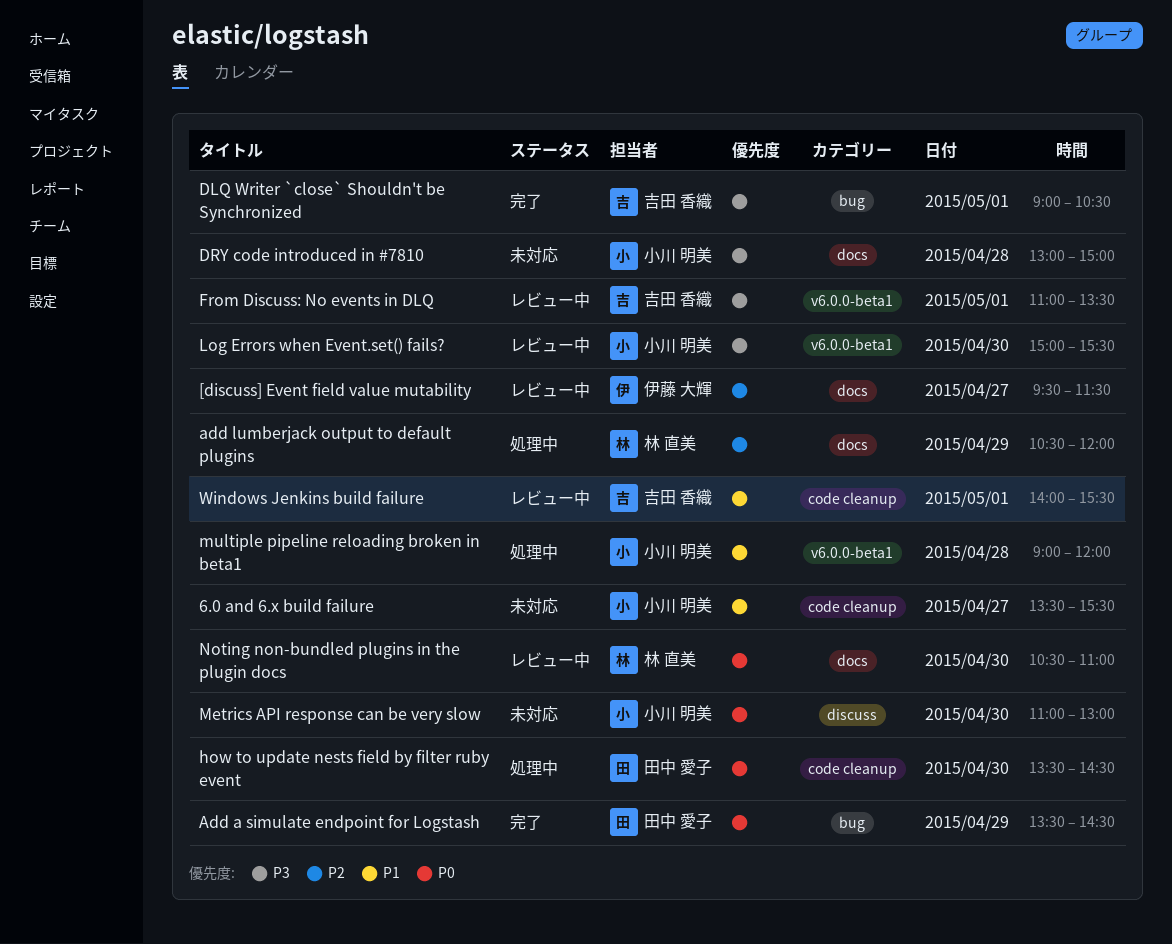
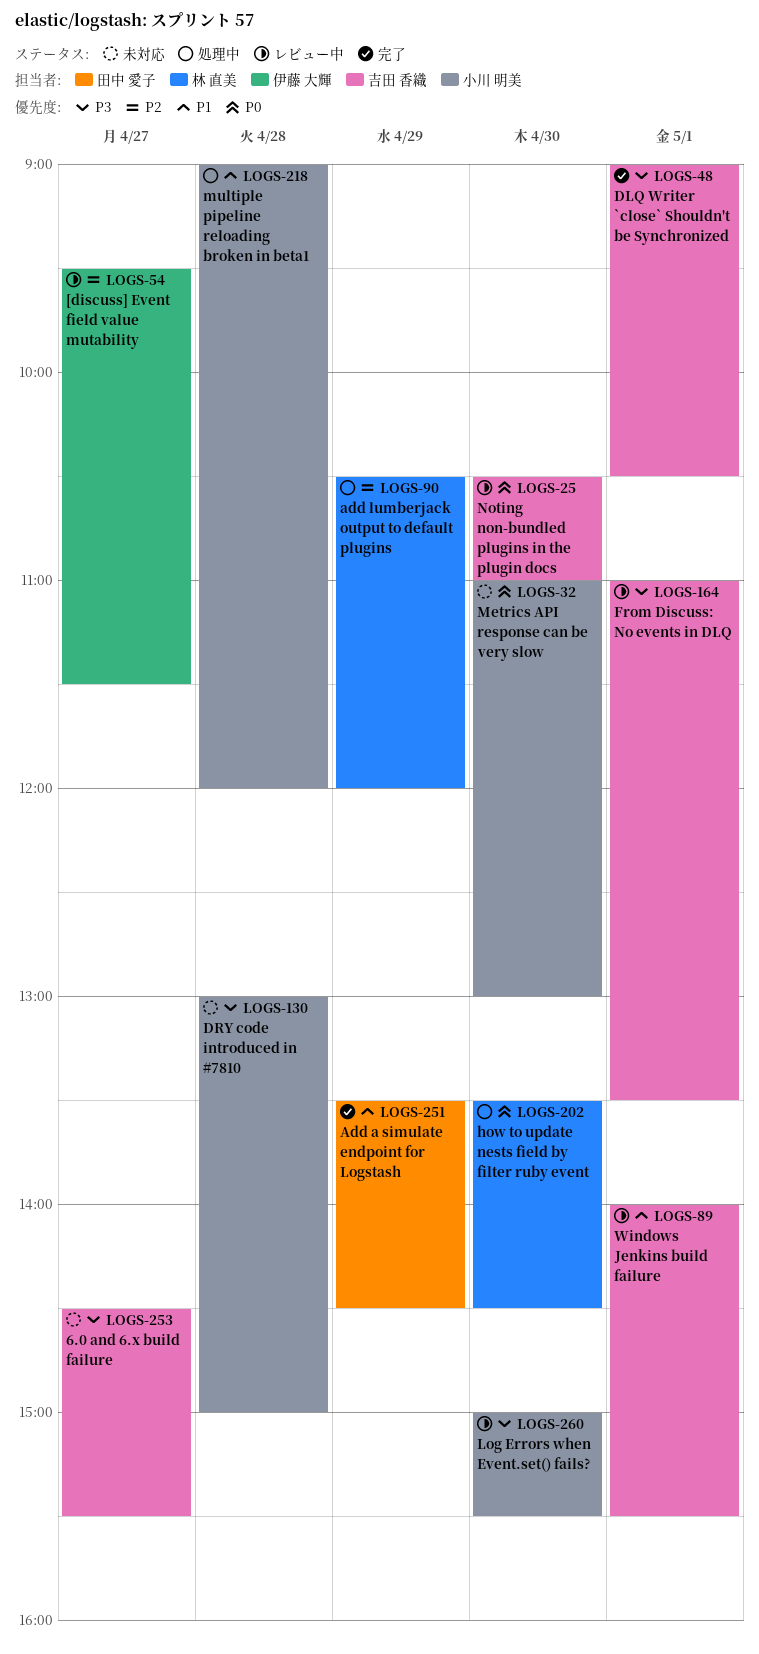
6.0 and 6.x build failure, owner: 小川 明美 -> 吉田 香織
6.0 and 6.x build failure, priority: P1 -> P3
6.0 and 6.x build failure, begins: 13:30 -> 14:30
Add a simulate endpoint for Logstash, priority: P0 -> P1
how to update nests field by filter ruby event, owner: 田中 愛子 -> 林 直美
Noting non-bundled plugins in the plugin docs, owner: 林 直美 -> 吉田 香織

